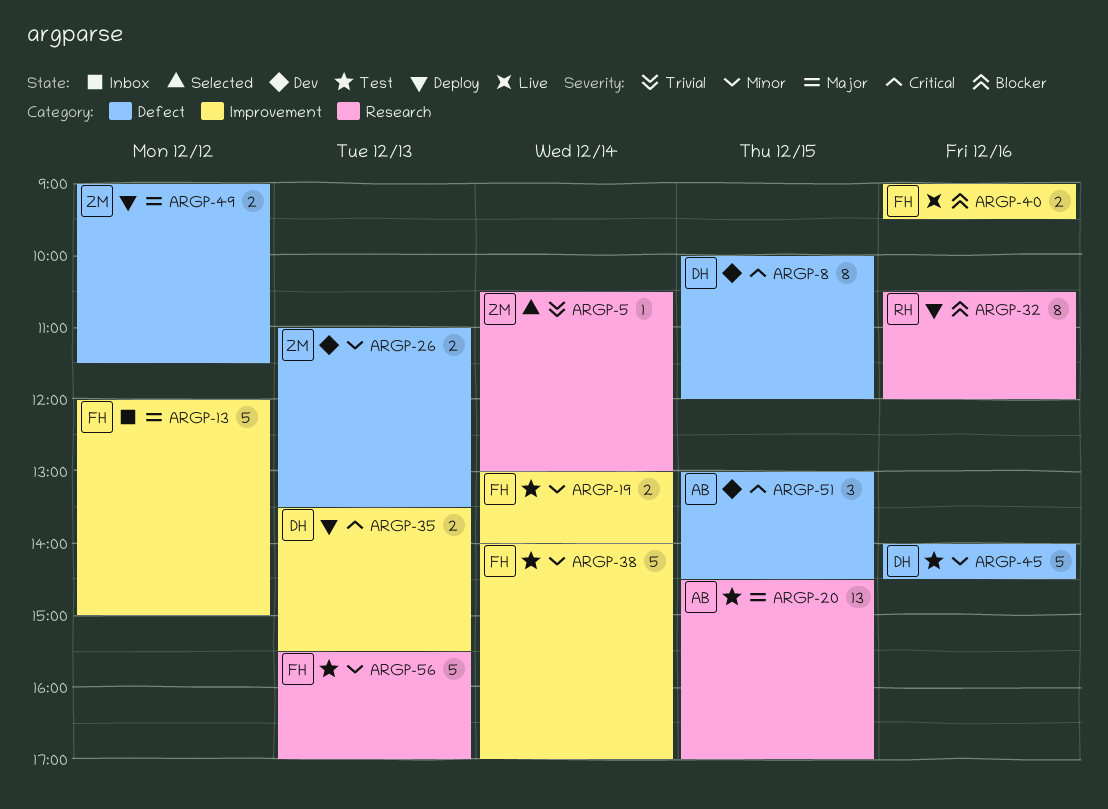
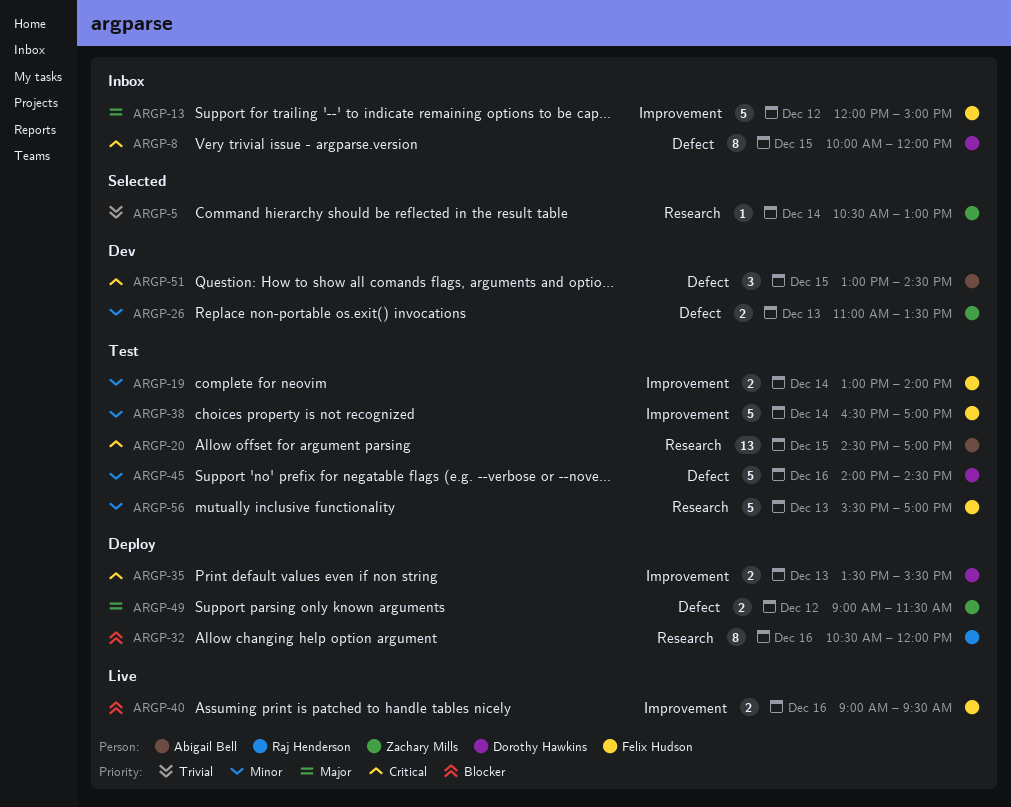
ARGP-8, status: Dev -> Inbox
ARGP-20, priority: Major -> Critical
ARGP-38, begins: 14:00 -> 16:30

